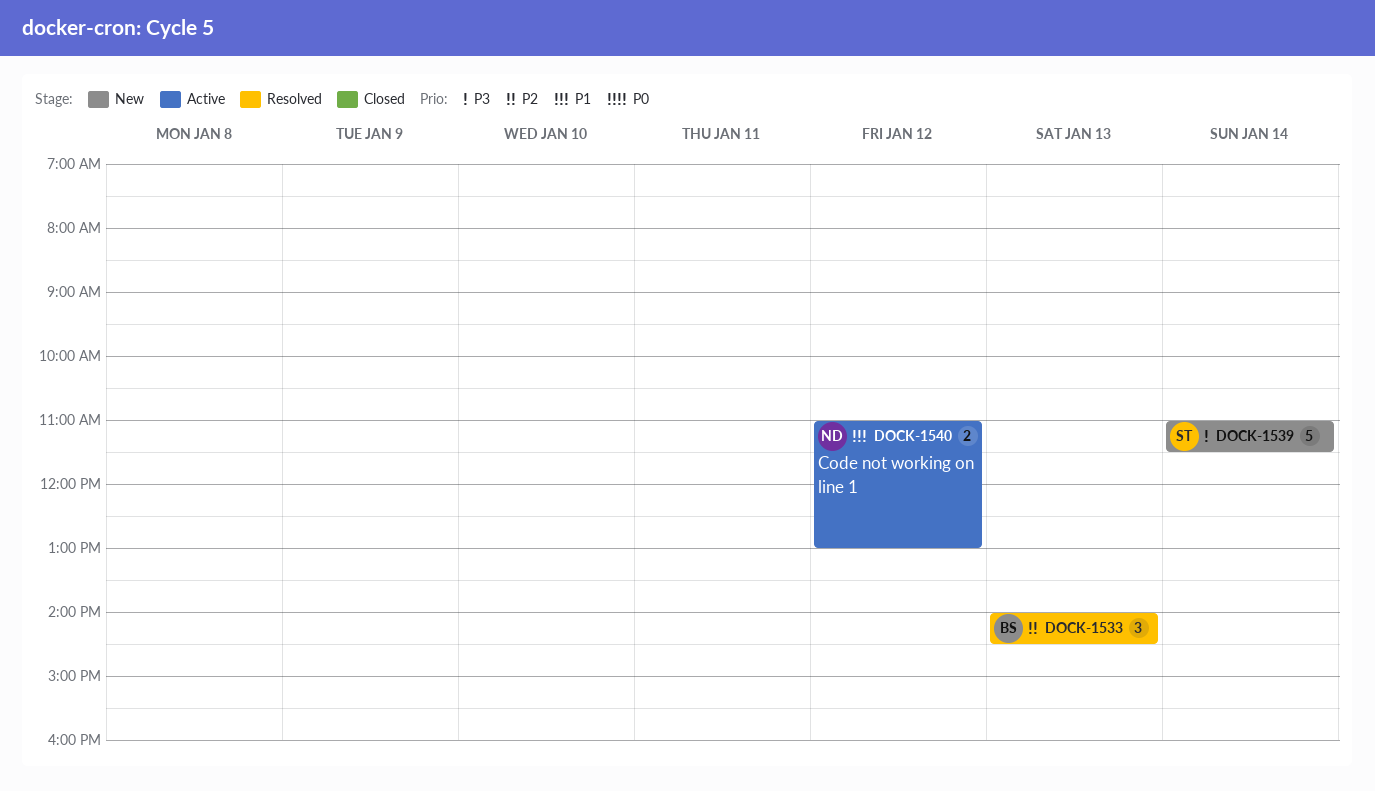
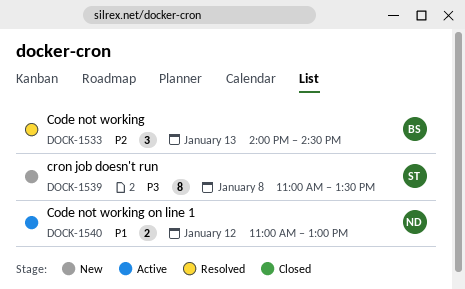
DOCK-1539, estimate: 5 -> 8
DOCK-1539, day: Jan 14 -> Jan 8
DOCK-1539, ends: 11:30 -> 13:30

